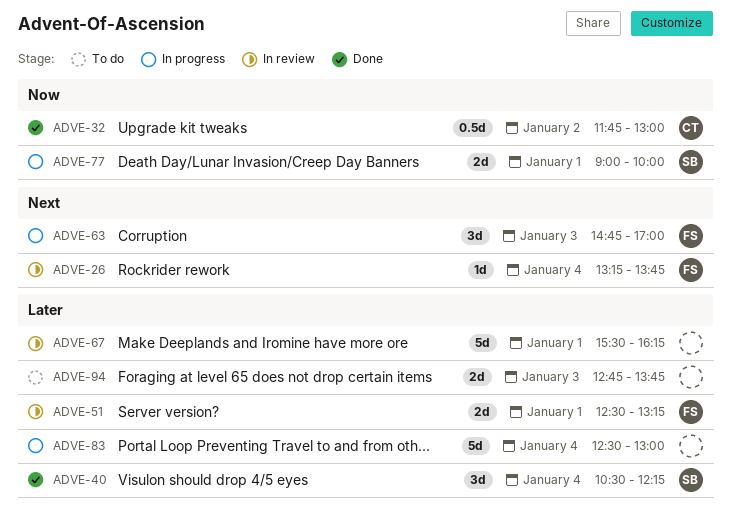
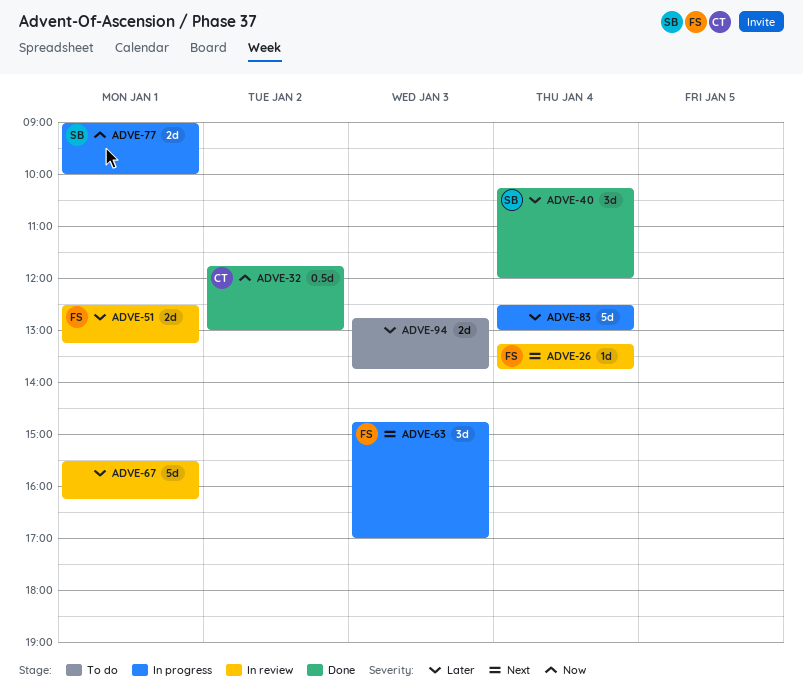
ADVE-40, begins: 10:30 -> 10:15
ADVE-40, ends: 12:15 -> 12:00

